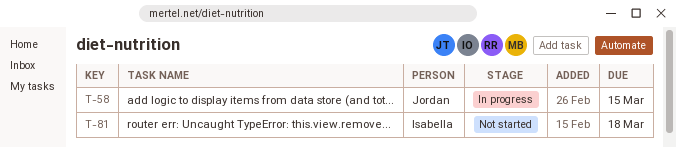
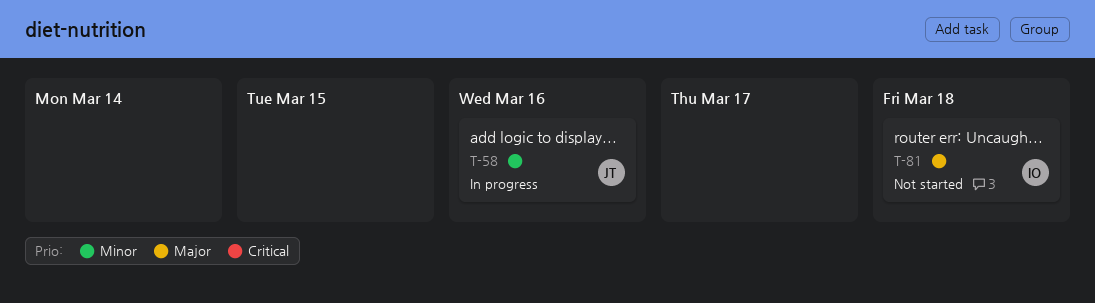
T-58, due: Mar 15 -> Mar 16

